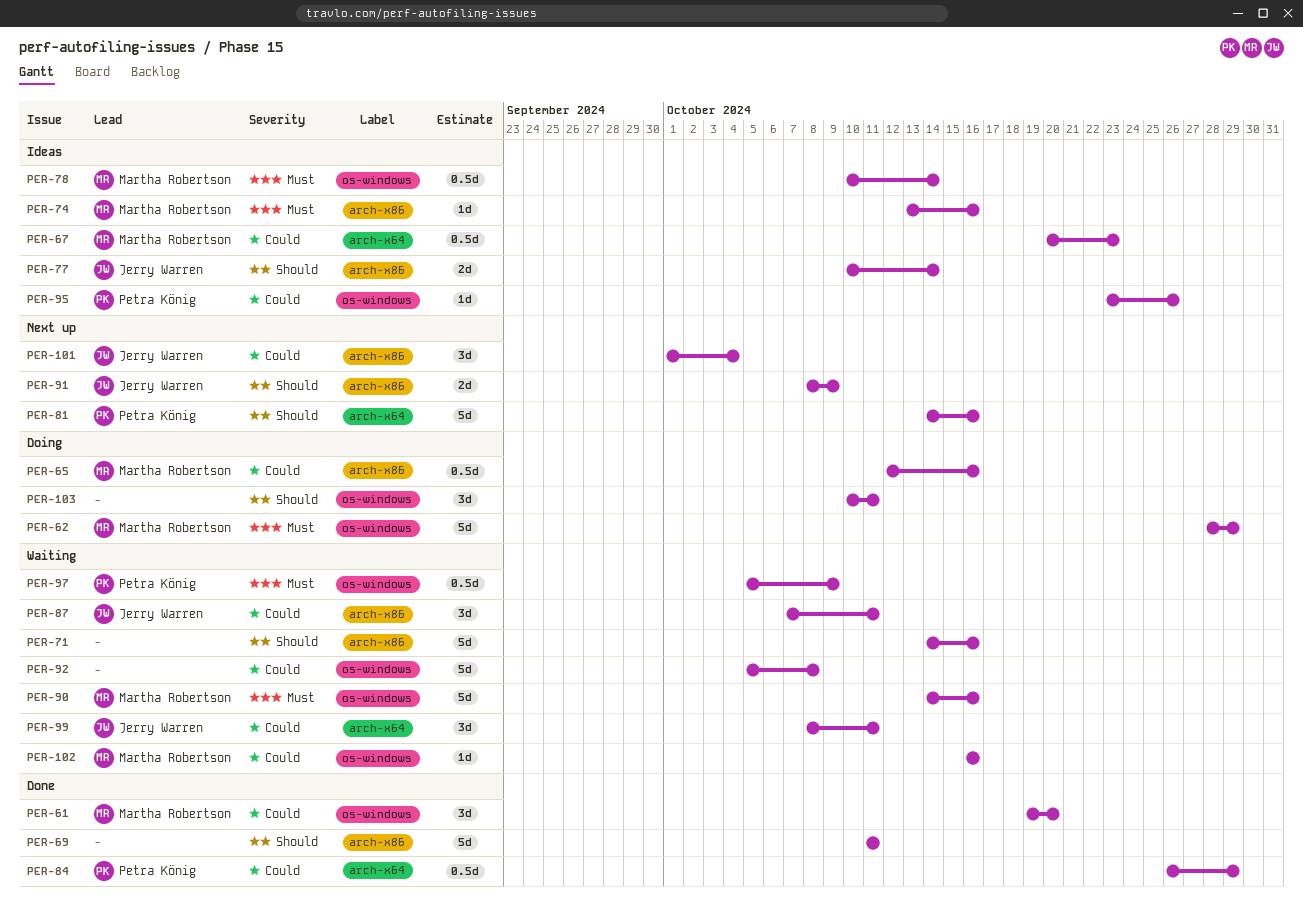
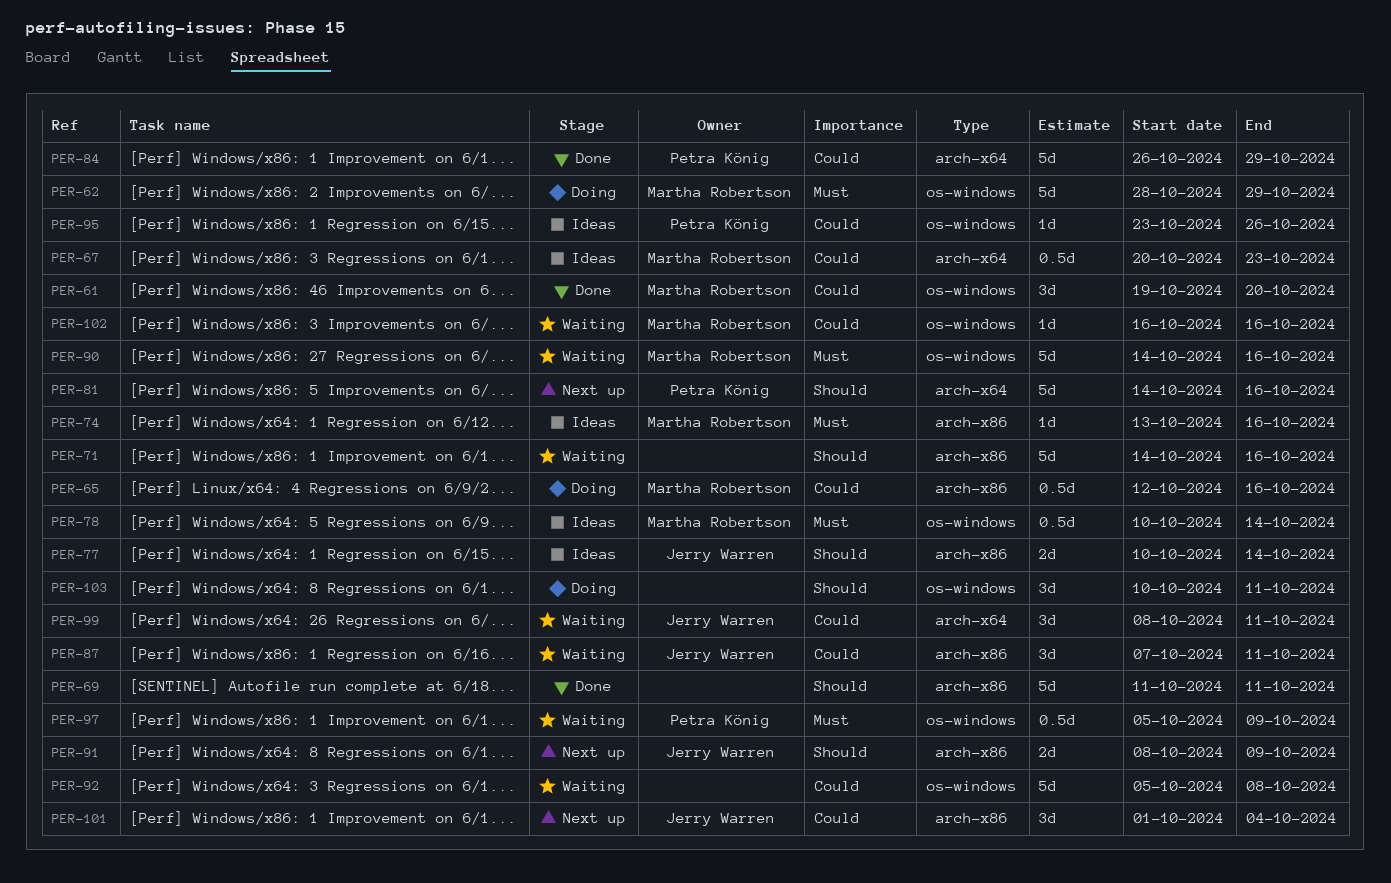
PER-84, estimate: 0.5d -> 5d

